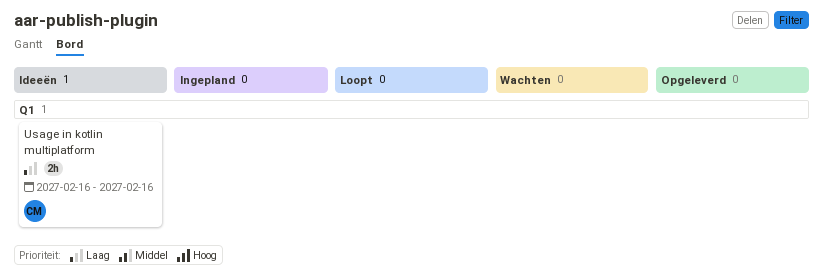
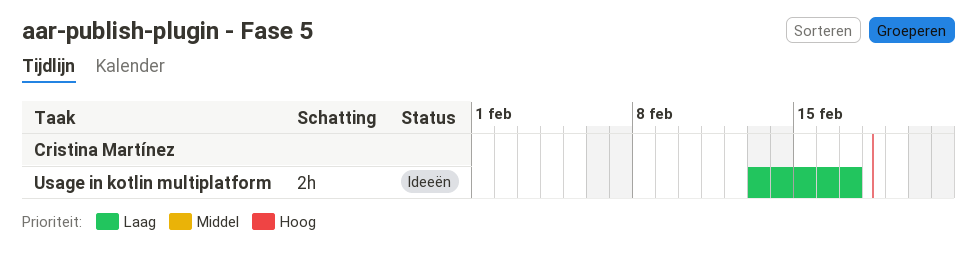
Usage in kotlin multiplatform, start: Feb 16 -> Feb 13
Usage in kotlin multiplatform, due: Feb 16 -> Feb 17

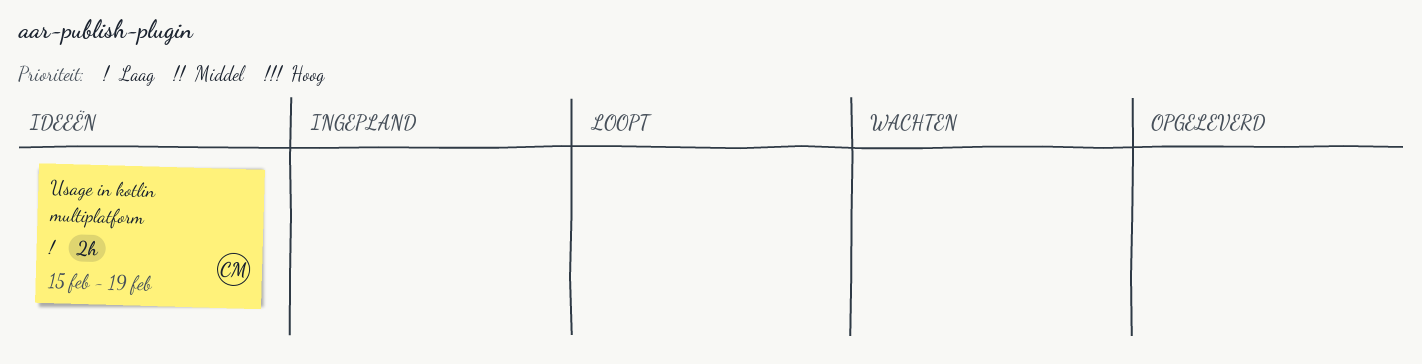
Usage in kotlin multiplatform, start: Feb 13 -> Feb 15
Usage in kotlin multiplatform, due: Feb 17 -> Feb 19

